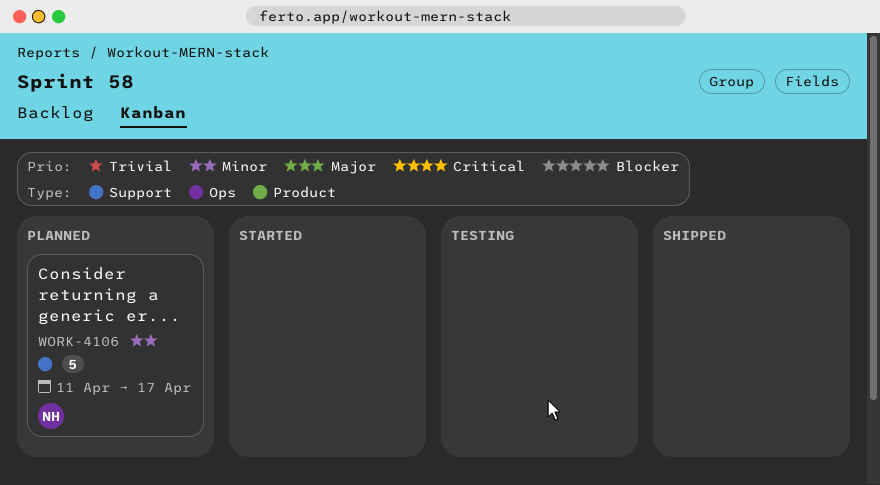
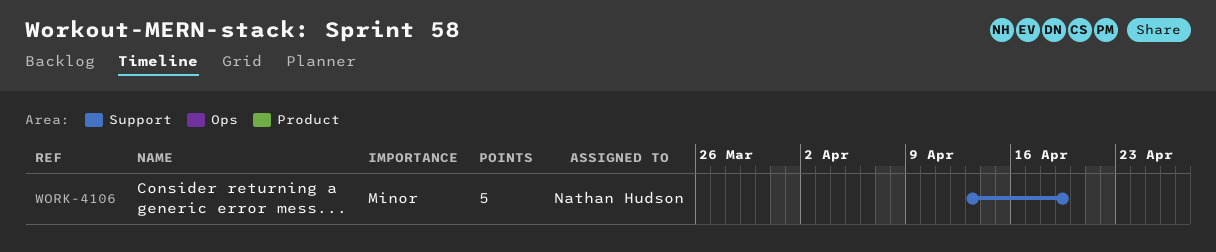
WORK-4106, start: Apr 11 -> Apr 13
WORK-4106, due: Apr 17 -> Apr 19

